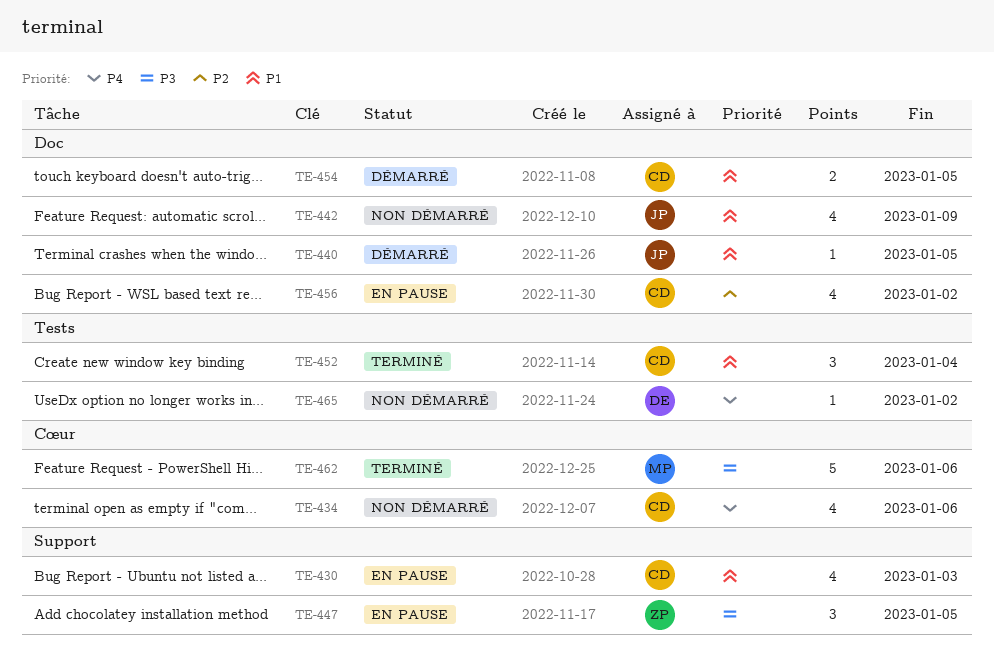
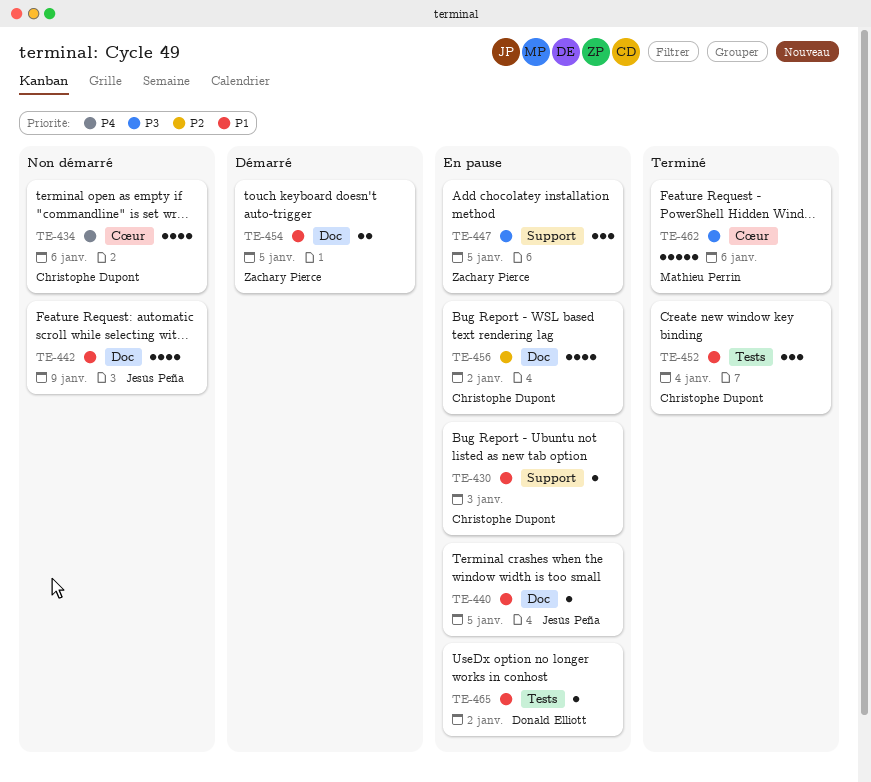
TE-430, estimate: 4 -> 1
TE-440, status: Démarré -> En pause
TE-454, owner: Christophe Dupont -> Zachary Pierce
TE-465, status: Non démarré -> En pause
TE-465, priority: P4 -> P1

